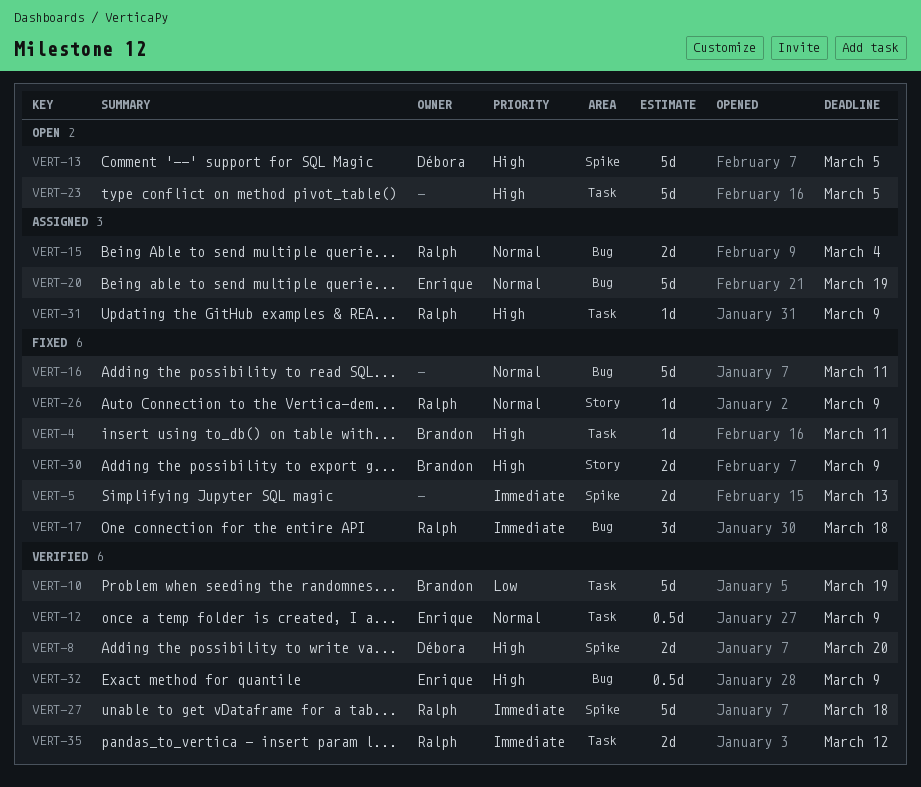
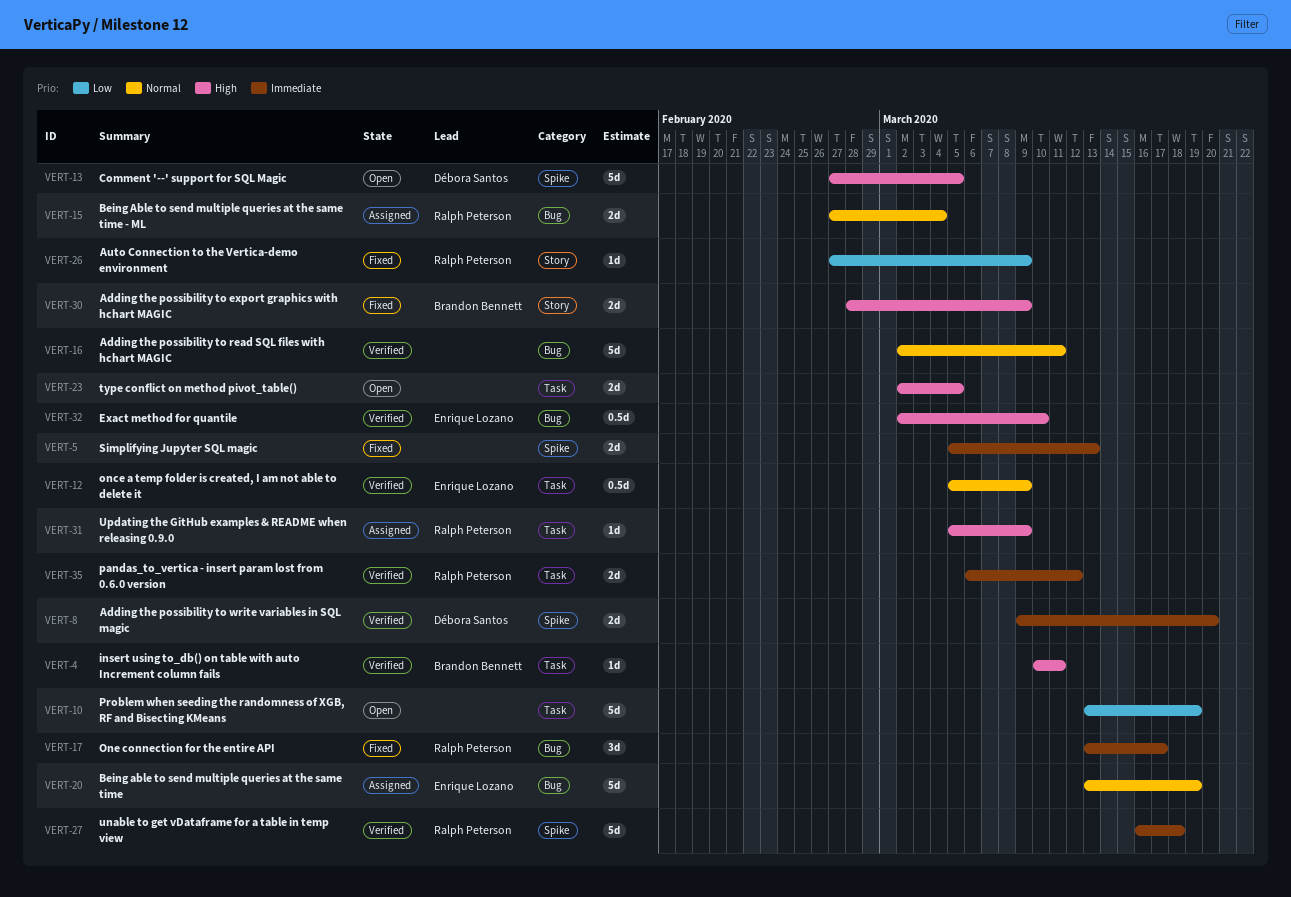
VERT-4, status: Fixed -> Verified
VERT-8, priority: High -> Immediate
VERT-10, status: Verified -> Open
VERT-10, owner: Brandon Bennett -> none
VERT-16, status: Fixed -> Verified
VERT-17, due: Mar 18 -> Mar 17
VERT-23, estimate: 5d -> 2d
VERT-26, priority: Normal -> Low
VERT-32, due: Mar 9 -> Mar 10

